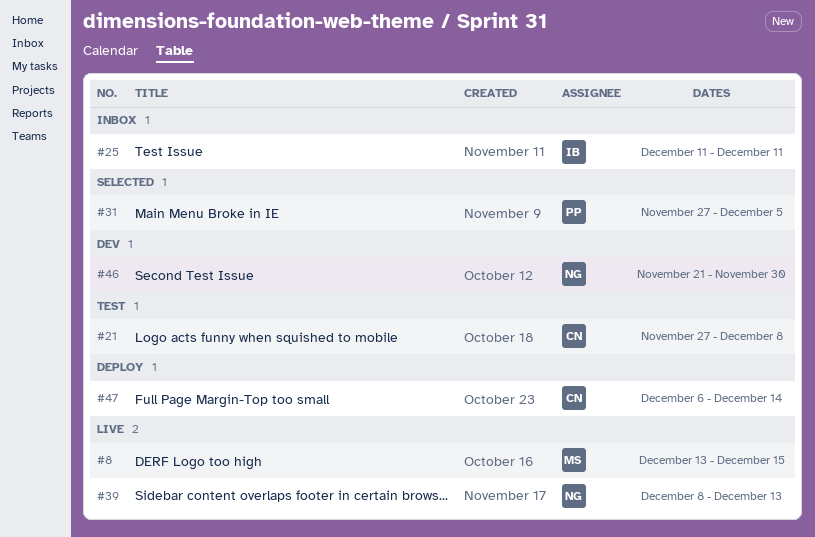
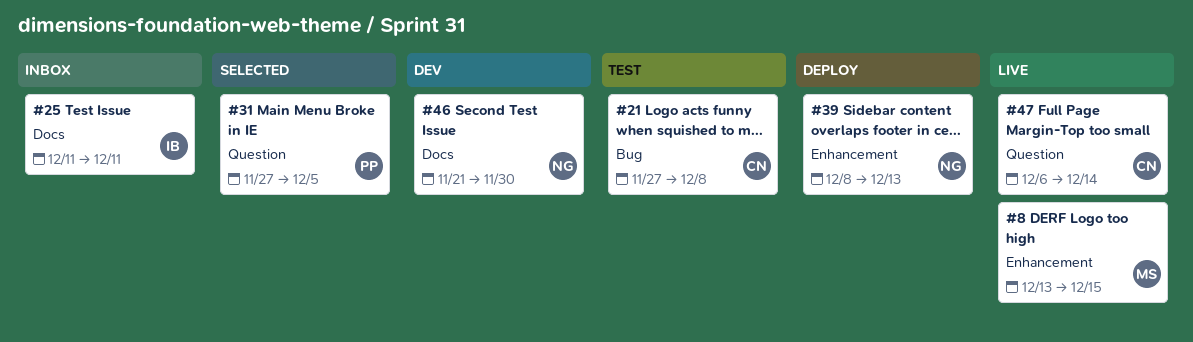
#39, status: Live -> Deploy
#47, status: Deploy -> Live

